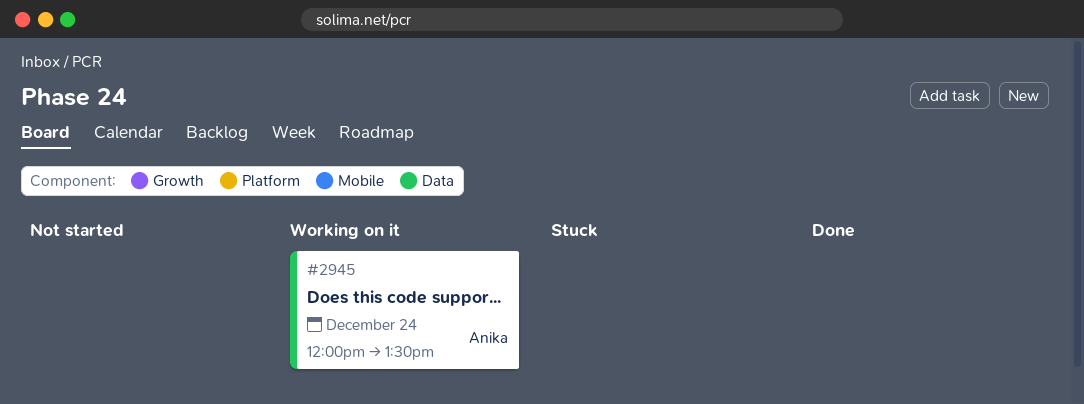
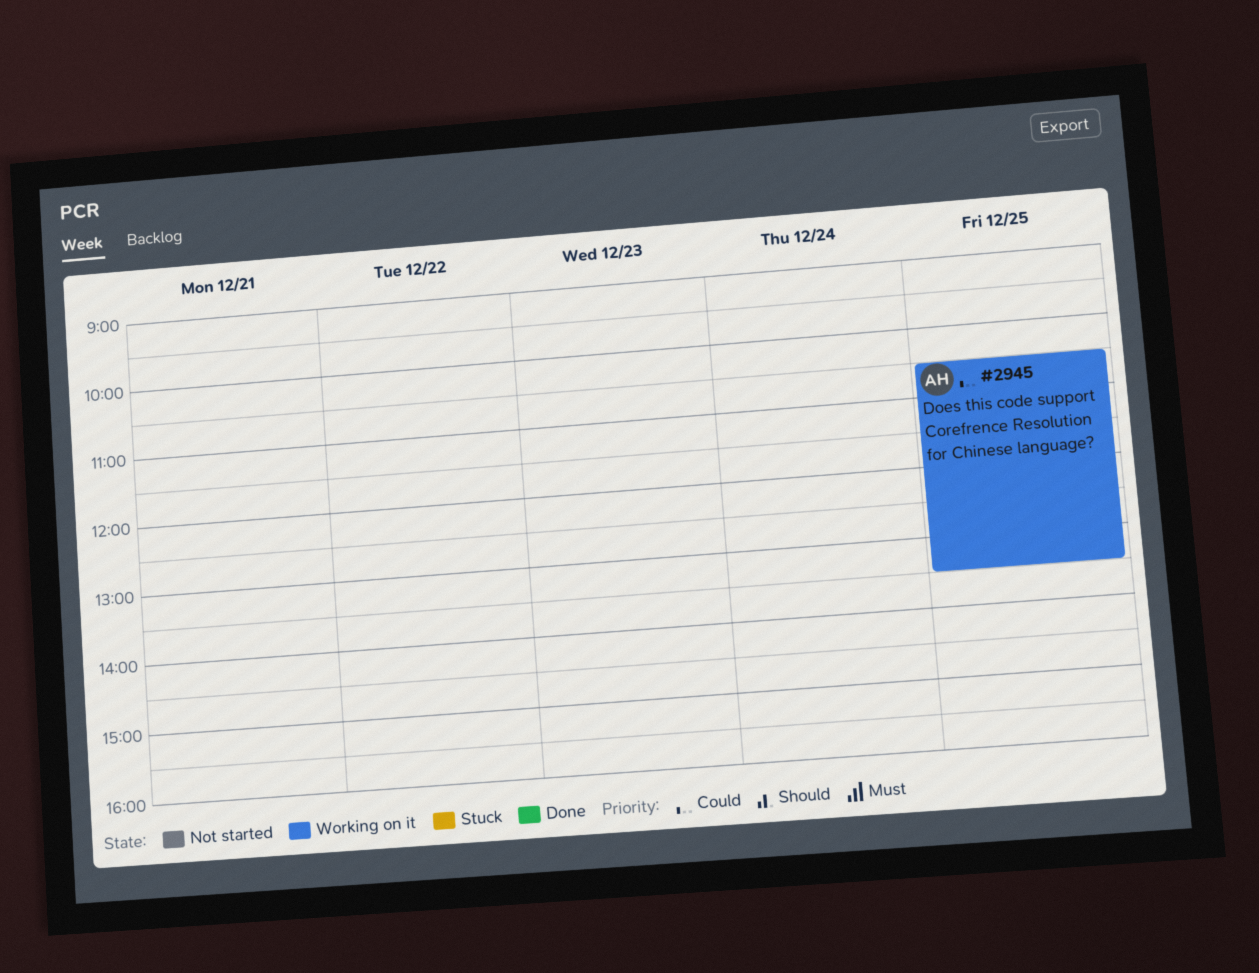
#2945, day: Dec 24 -> Dec 25
#2945, begins: 12:00 -> 10:30

